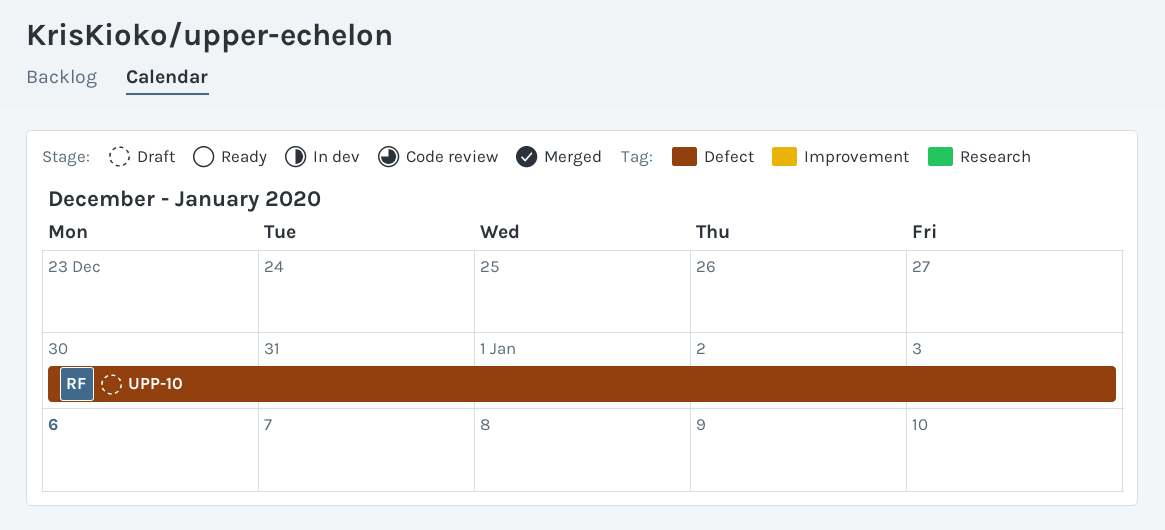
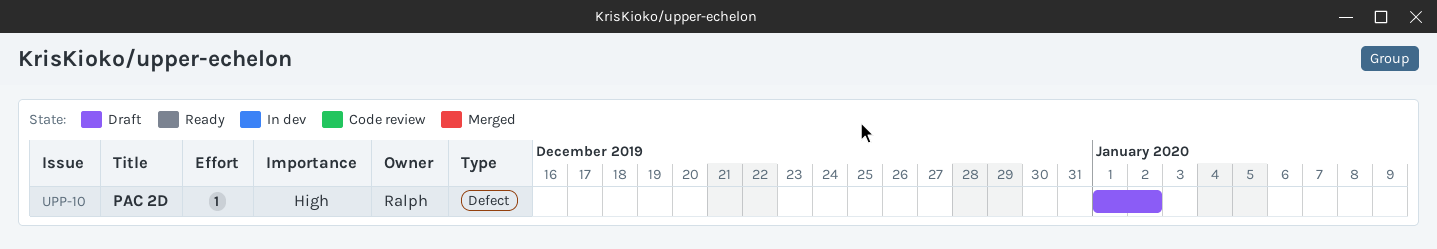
UPP-10, start: Dec 30 -> Jan 1
UPP-10, due: Jan 3 -> Jan 2

